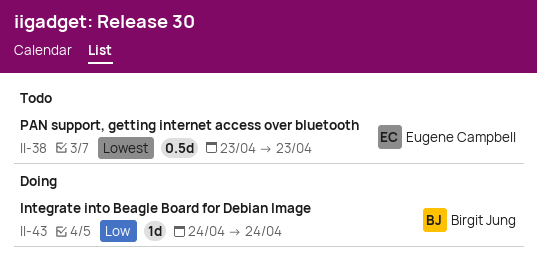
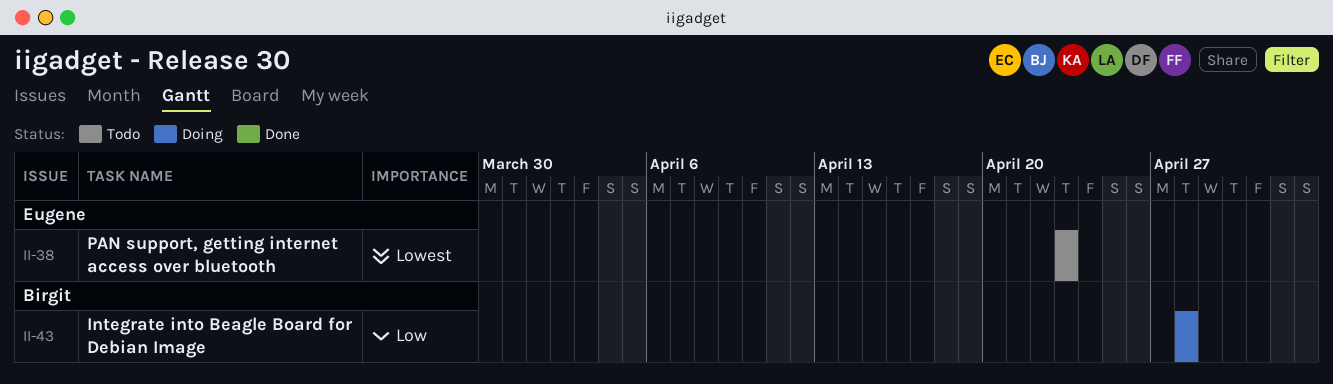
II-43, start: Apr 24 -> Apr 28
II-43, due: Apr 24 -> Apr 28

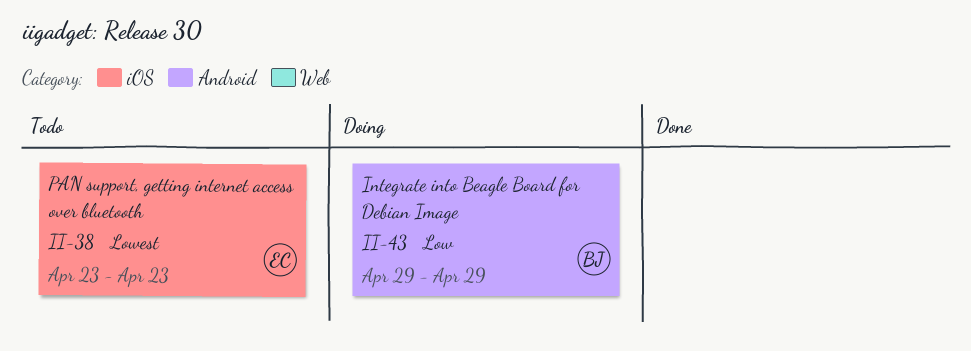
II-43, start: Apr 28 -> Apr 29
II-43, due: Apr 28 -> Apr 29

